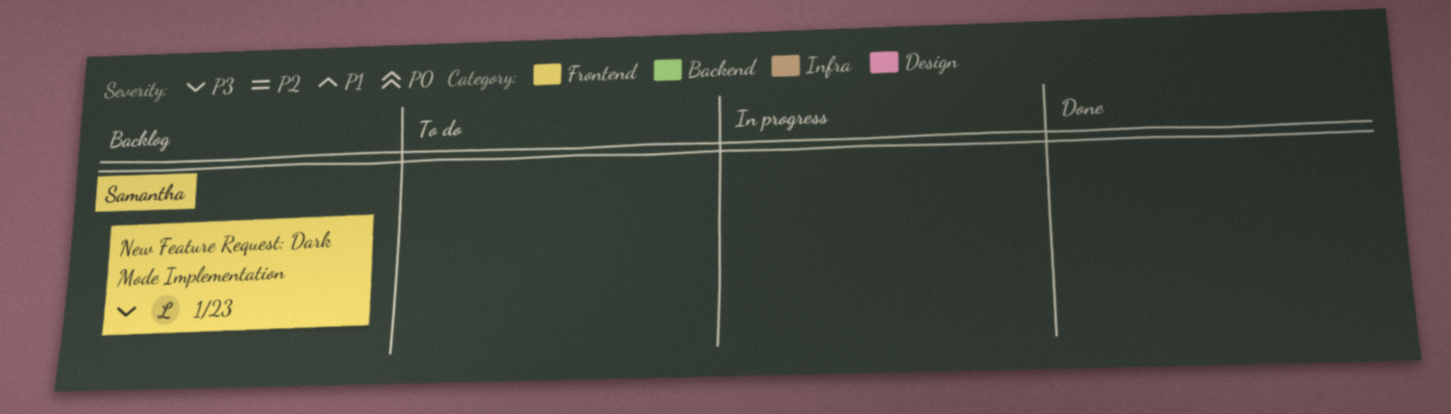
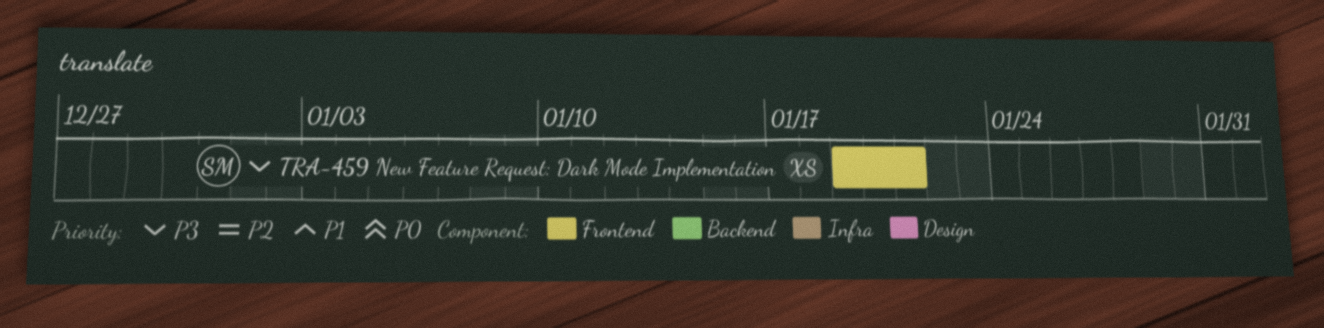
New Feature Request: Dark Mode Implementation, estimate: L -> XS
New Feature Request: Dark Mode Implementation, due: Jan 23 -> Jan 21

